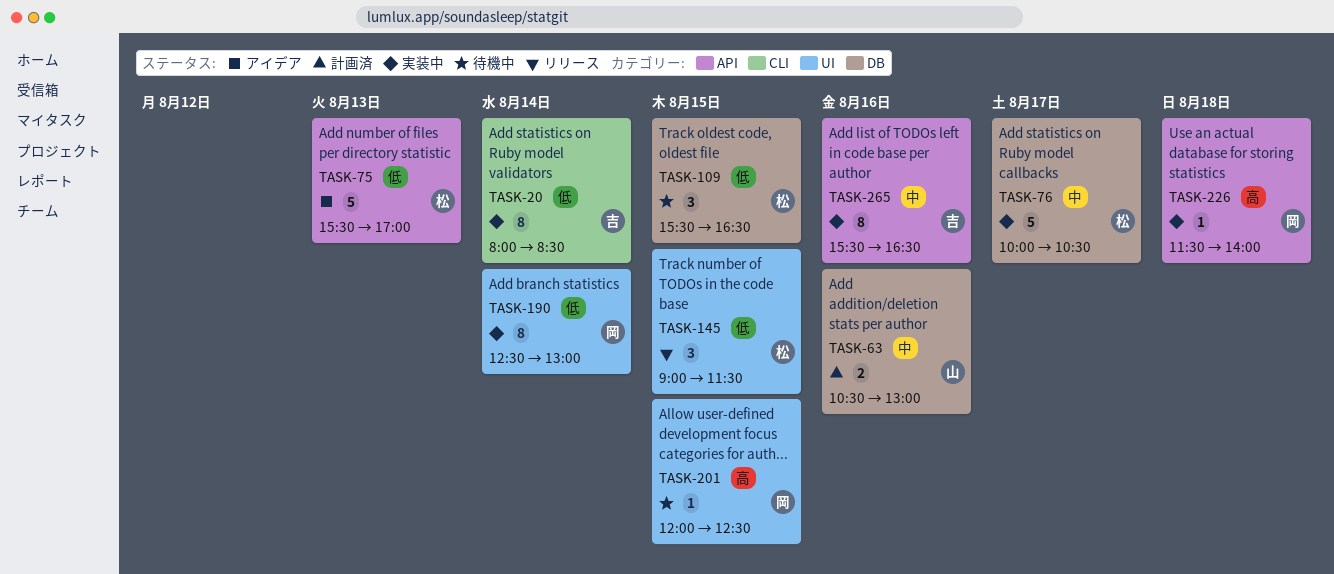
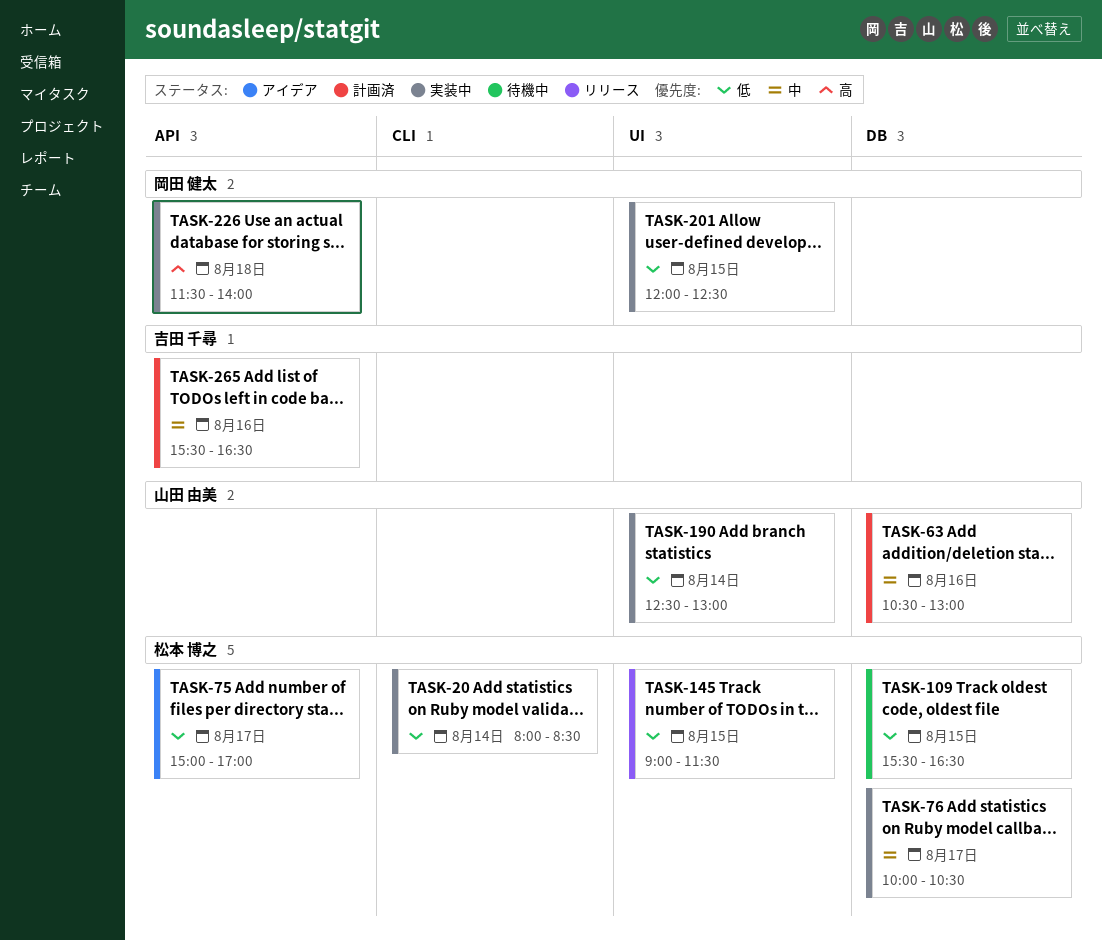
TASK-20, owner: 吉田 千尋 -> 松本 博之
TASK-75, day: Aug 13 -> Aug 17
TASK-75, begins: 15:30 -> 15:00
TASK-190, owner: 岡田 健太 -> 山田 由美
TASK-201, status: 待機中 -> 実装中
TASK-201, priority: 高 -> 低
TASK-265, status: 実装中 -> 計画済

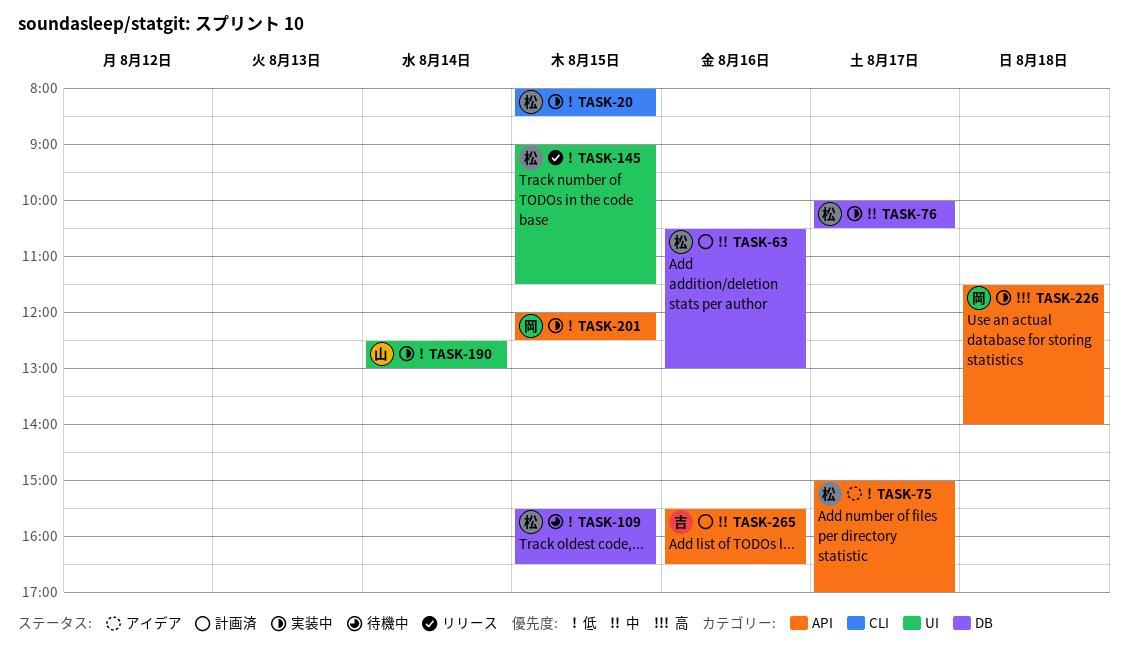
TASK-20, day: Aug 14 -> Aug 15
TASK-63, owner: 山田 由美 -> 松本 博之
TASK-201, label: UI -> API

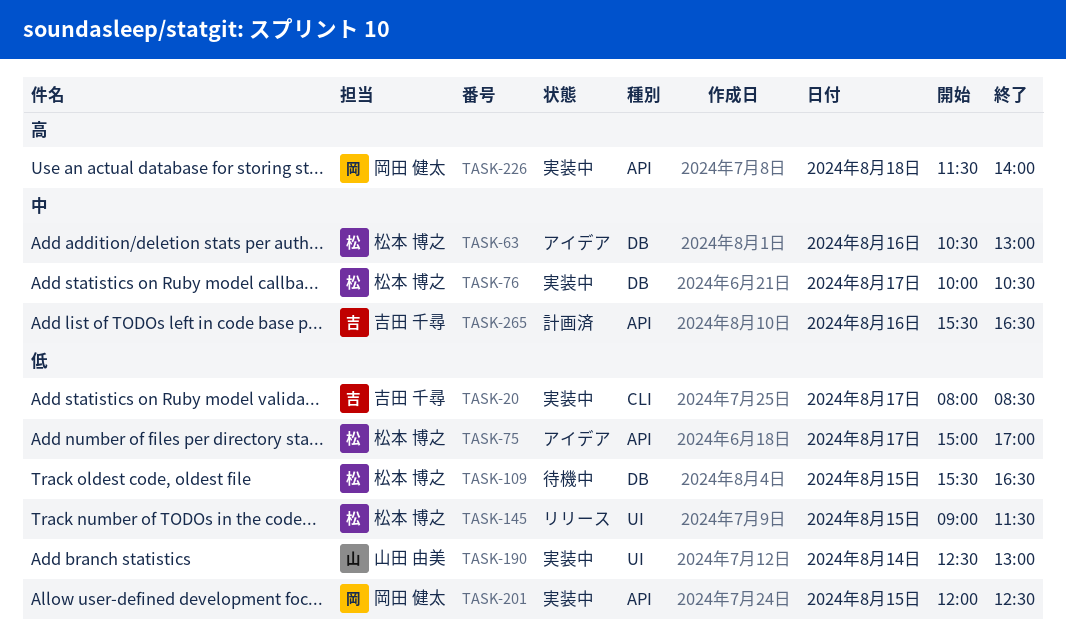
TASK-20, owner: 松本 博之 -> 吉田 千尋
TASK-20, day: Aug 15 -> Aug 17
TASK-63, status: 計画済 -> アイデア

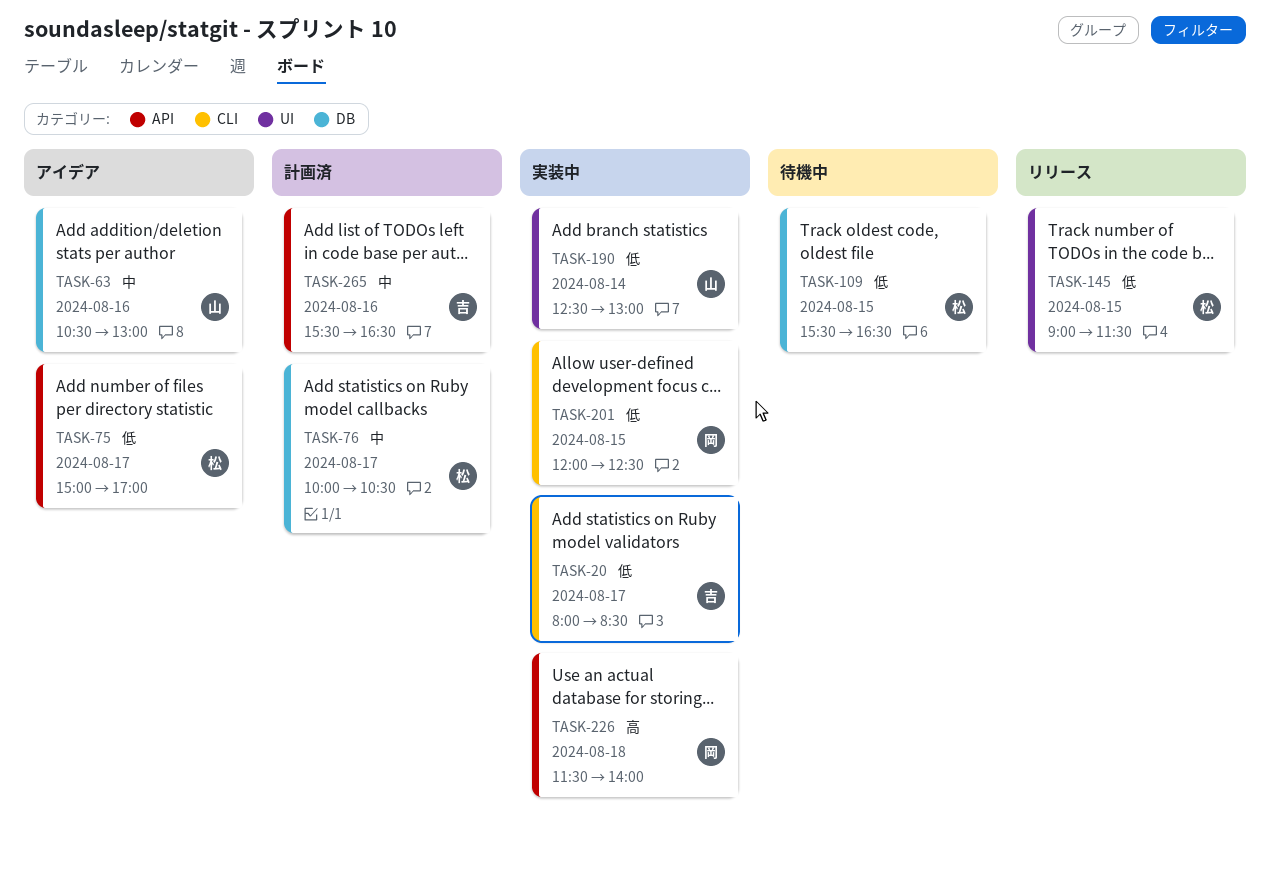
TASK-63, owner: 松本 博之 -> 山田 由美
TASK-76, status: 実装中 -> 計画済
TASK-201, label: API -> CLI

